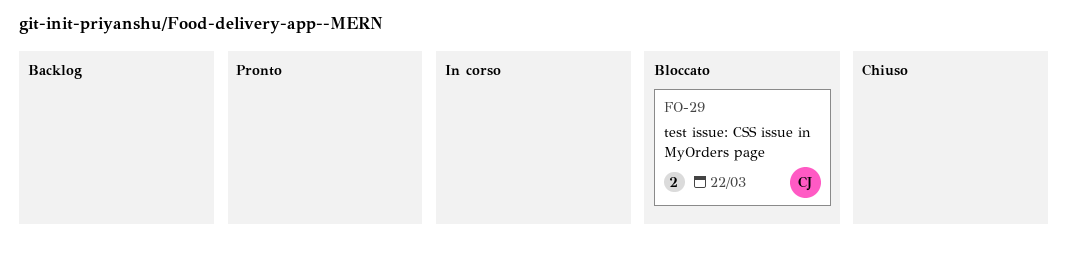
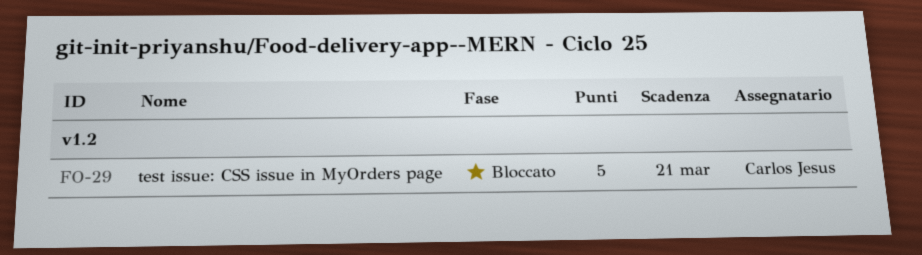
FO-29, estimate: 2 -> 5
FO-29, due: Mar 22 -> Mar 21

